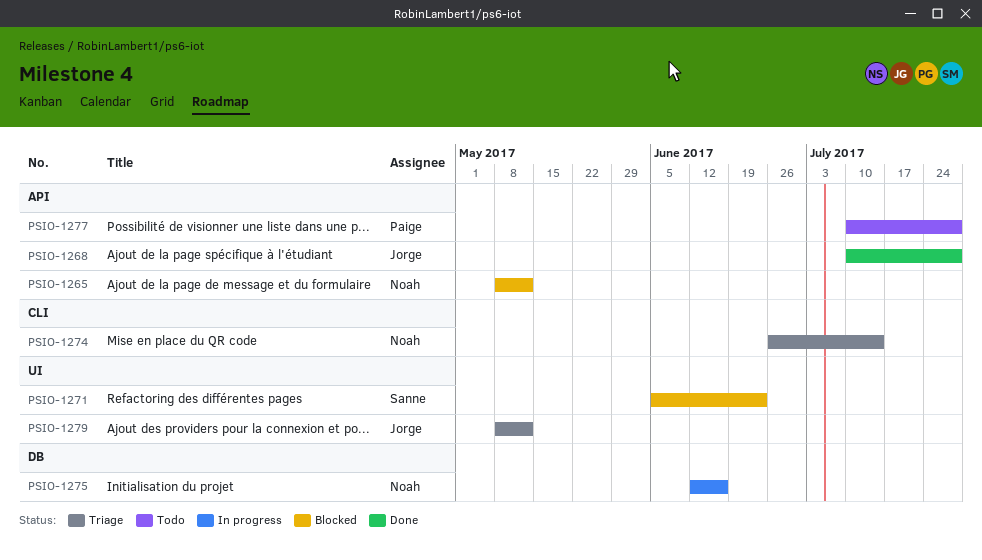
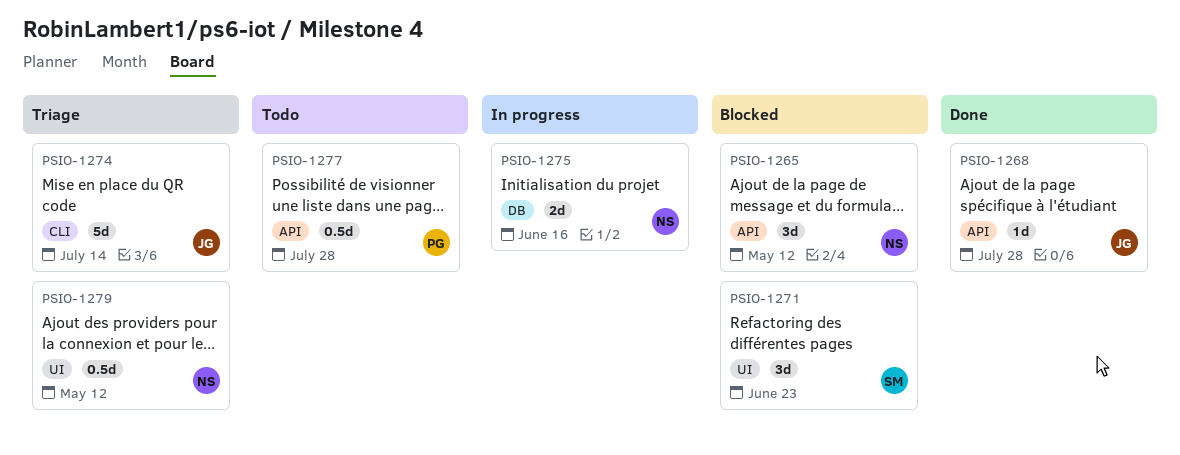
PSIO-1274, owner: Noah -> Jorge
PSIO-1279, owner: Jorge -> Noah

